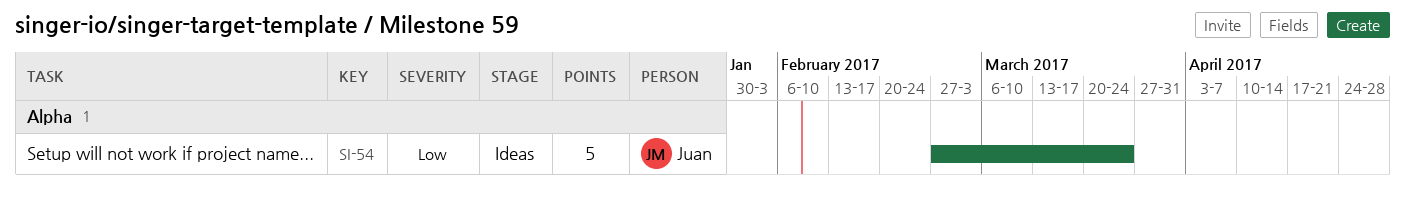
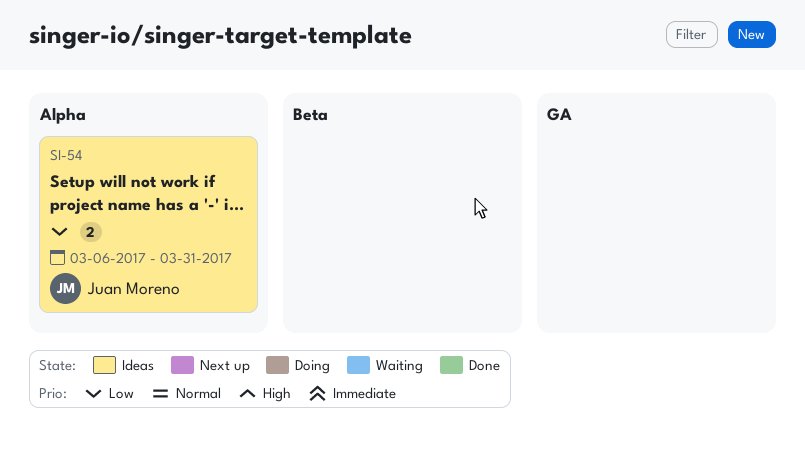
SI-54, estimate: 5 -> 2
SI-54, start: Feb 27 -> Mar 6
SI-54, due: Mar 24 -> Mar 31

